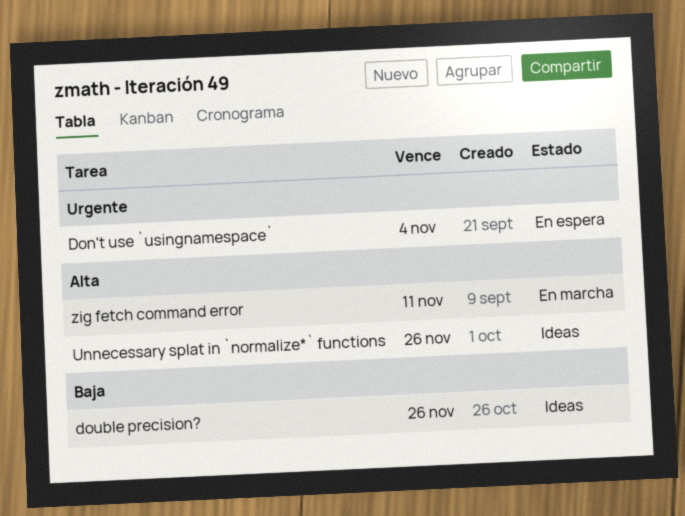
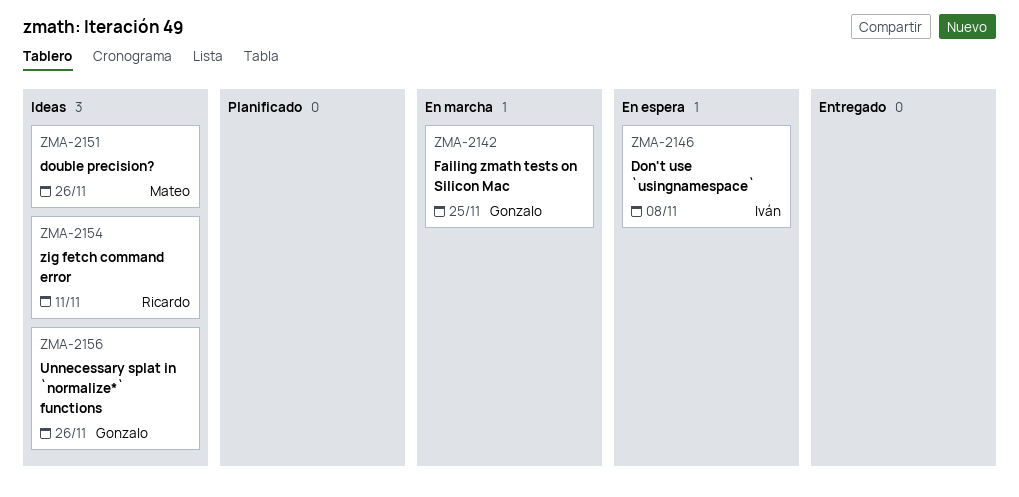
Don't use `usingnamespace`, due: Nov 4 -> Nov 8
Failing zmath tests on Silicon Mac: none -> present
zig fetch command error, status: En marcha -> Ideas

